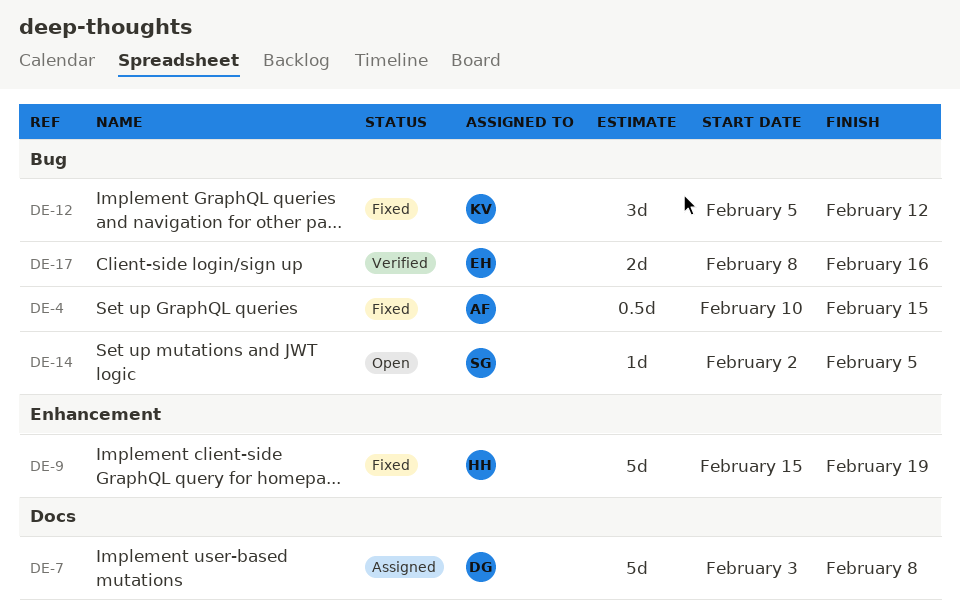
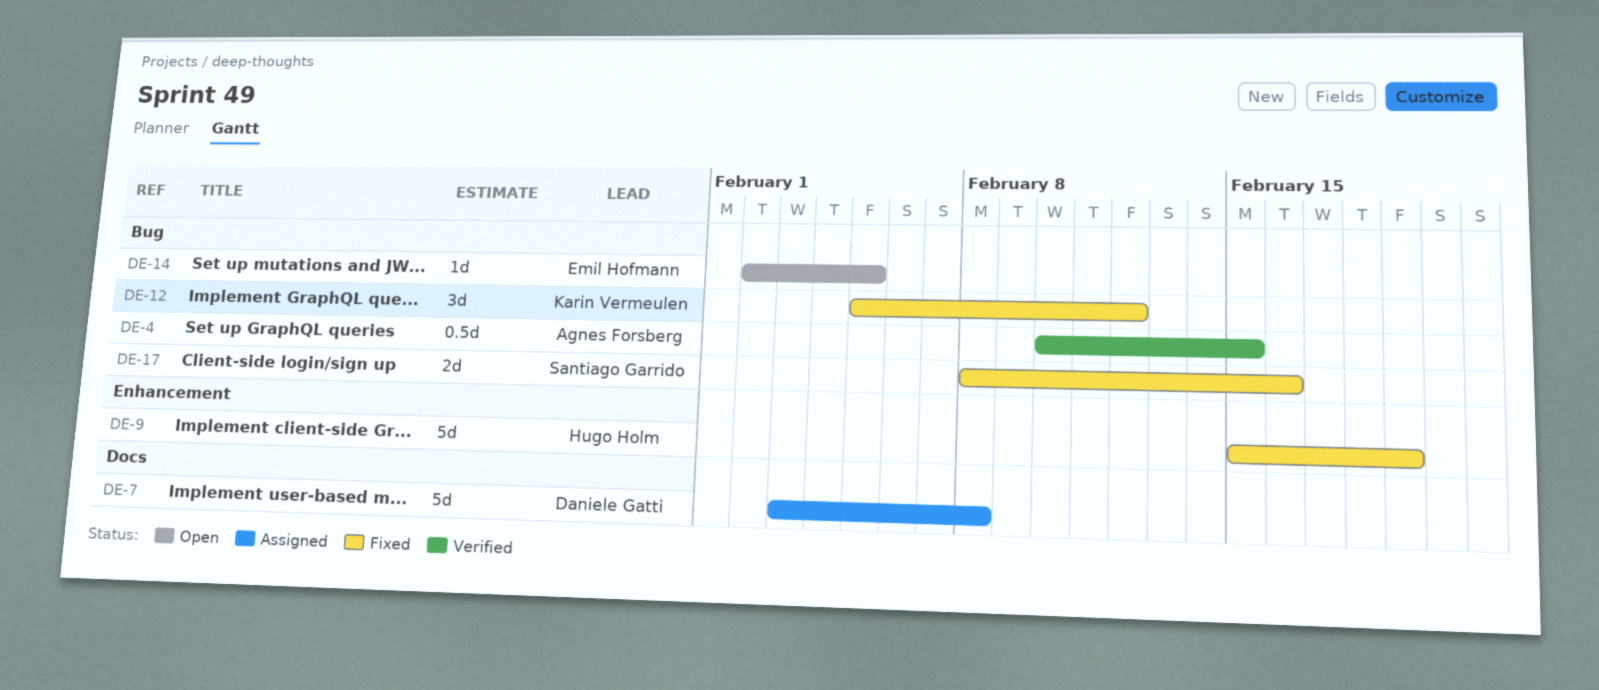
DE-4, status: Fixed -> Verified
DE-14, owner: Santiago Garrido -> Emil Hofmann
DE-17, status: Verified -> Fixed
DE-17, owner: Emil Hofmann -> Santiago Garrido

